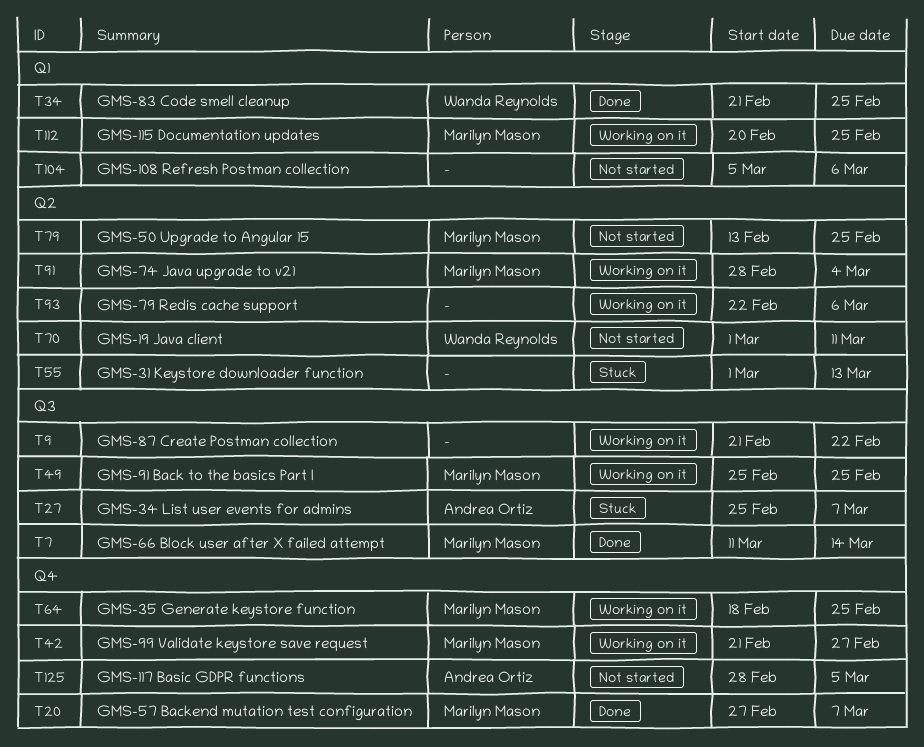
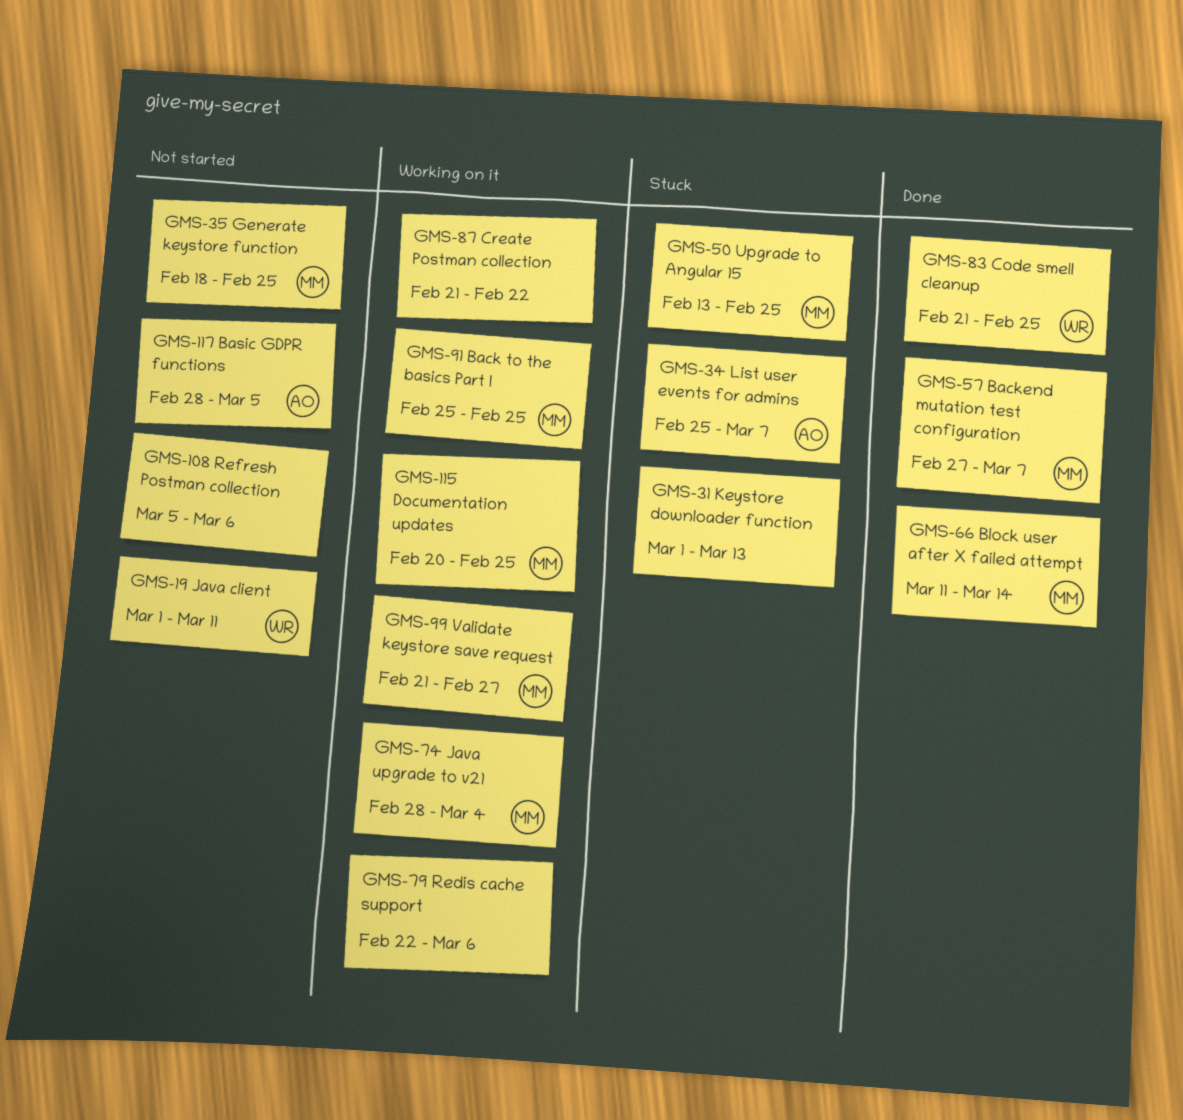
GMS-35 Generate keystore function, status: Working on it -> Not started
GMS-50 Upgrade to Angular 15, status: Not started -> Stuck

